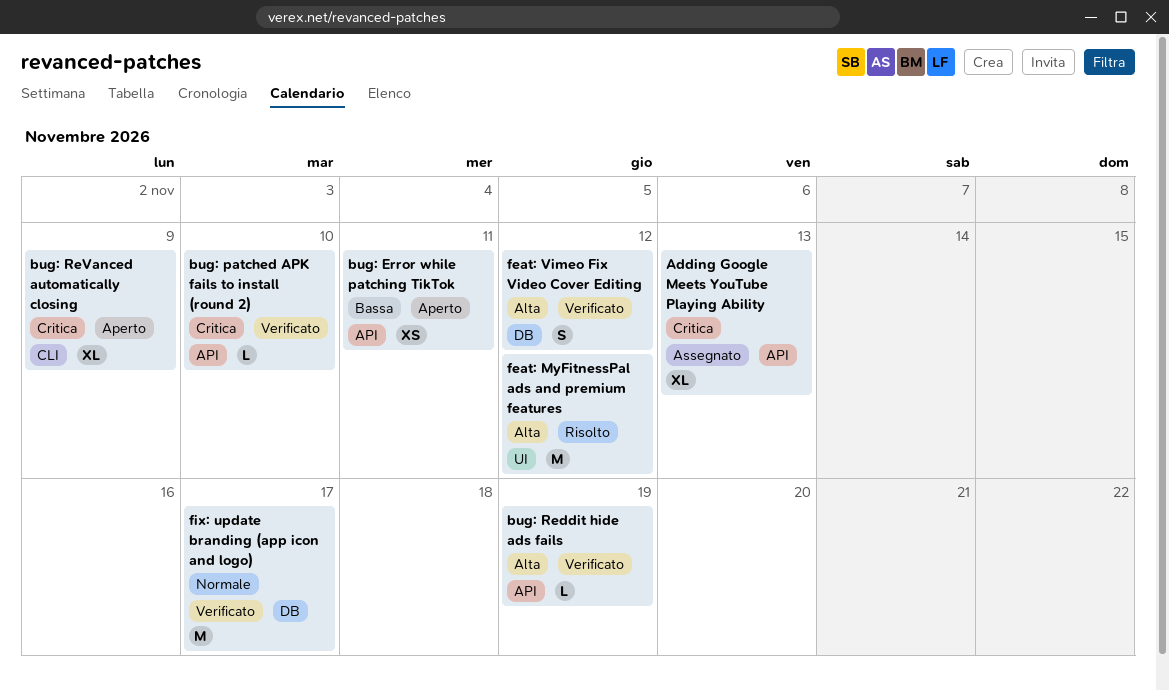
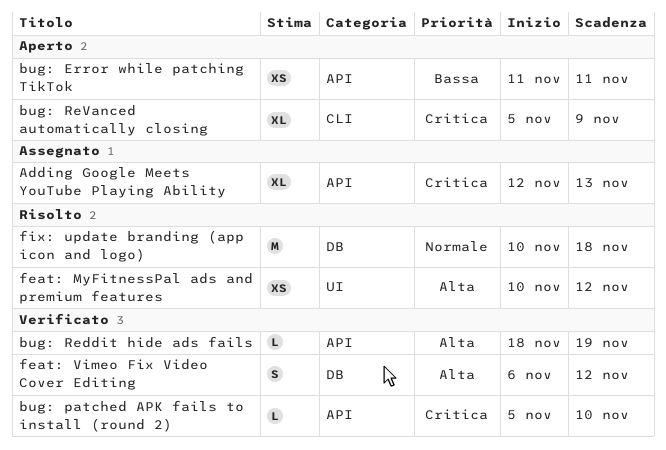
feat: MyFitnessPal ads and premium features, estimate: M -> XS
fix: update branding (app icon and logo), status: Verificato -> Risolto
fix: update branding (app icon and logo), due: Nov 17 -> Nov 18

